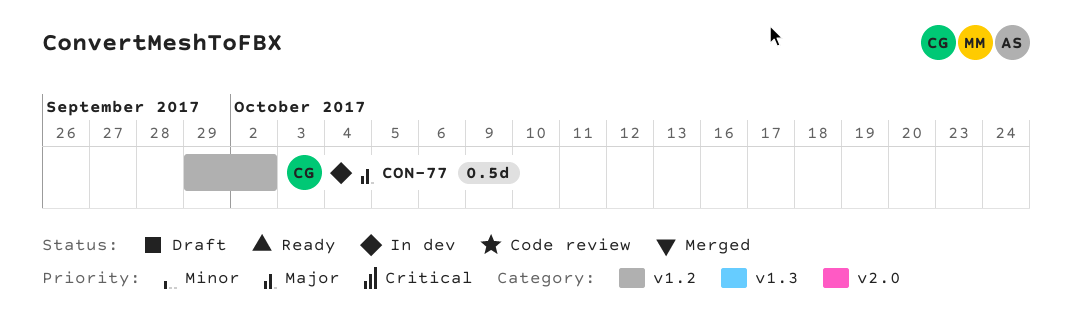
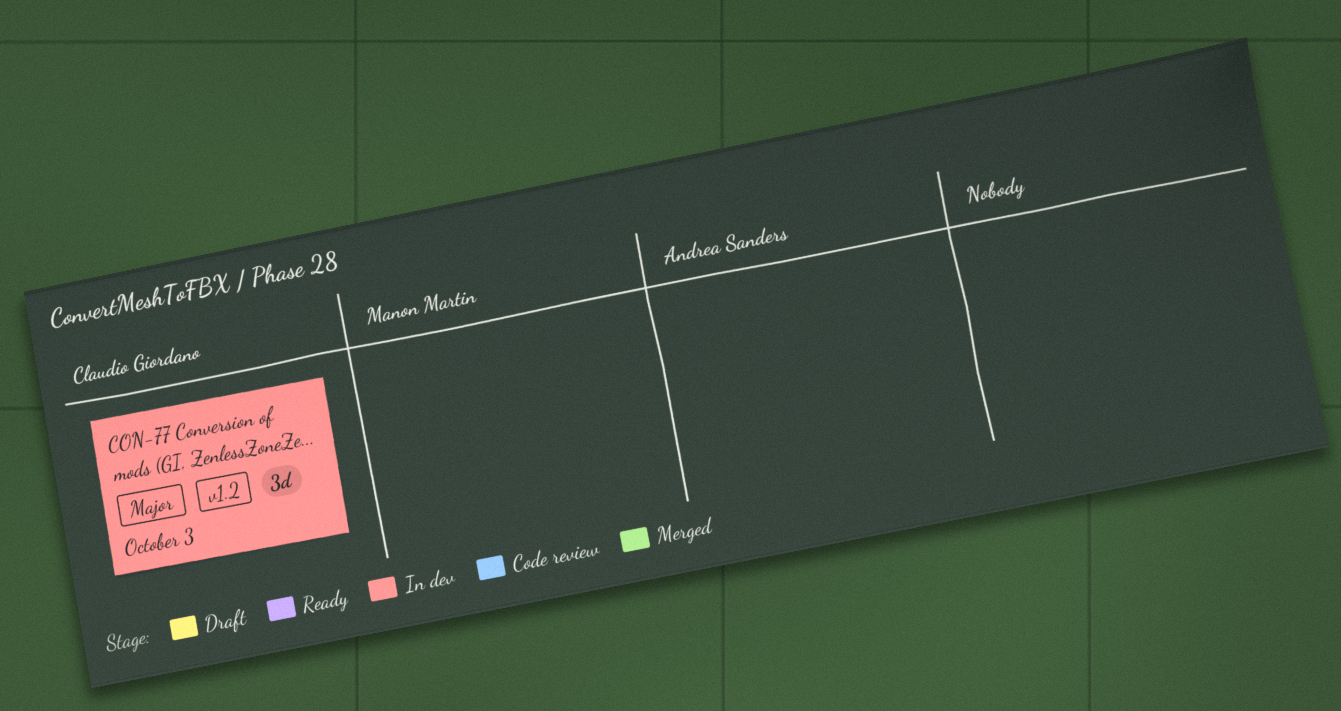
CON-77, estimate: 0.5d -> 3d
CON-77, due: Oct 2 -> Oct 3

